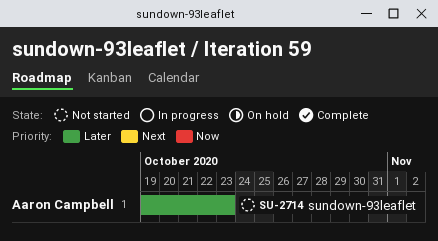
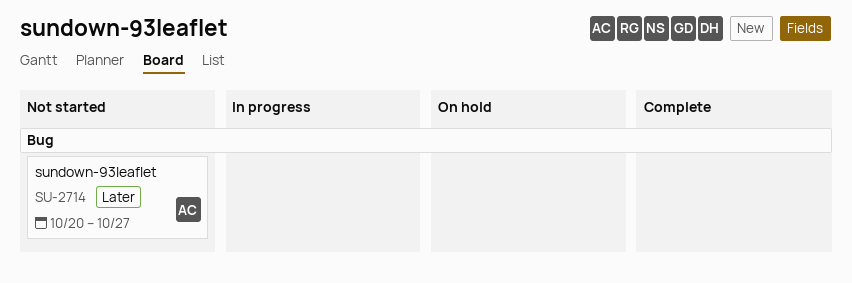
SU-2714, start: Oct 19 -> Oct 20
SU-2714, due: Oct 23 -> Oct 27

